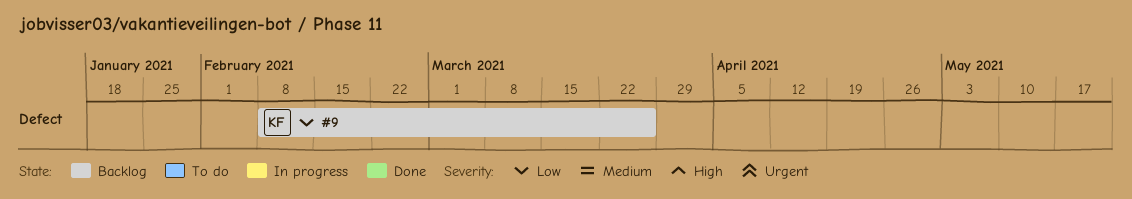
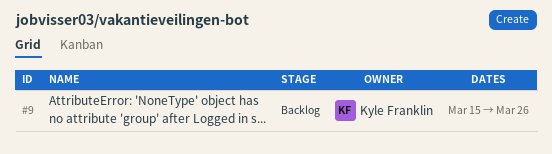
#9, start: Feb 8 -> Mar 15

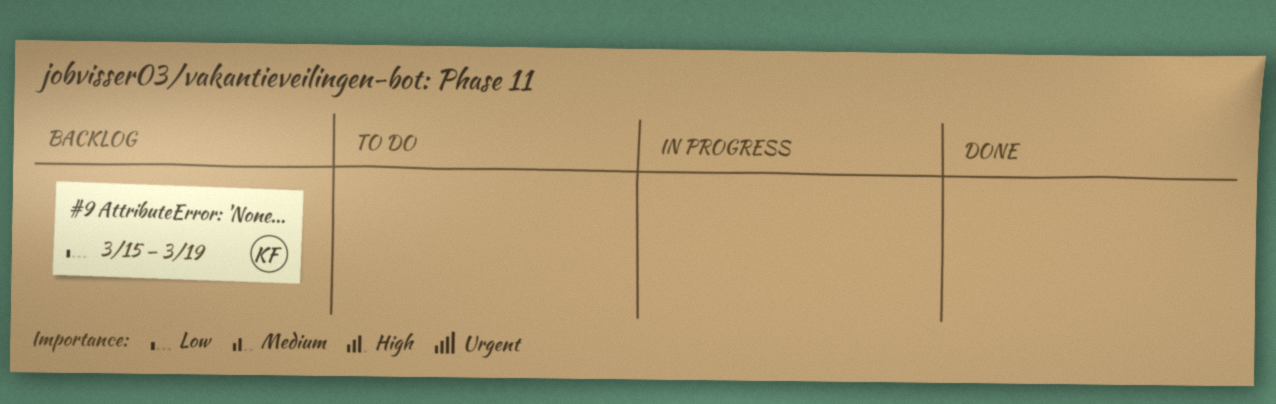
#9, due: Mar 26 -> Mar 19

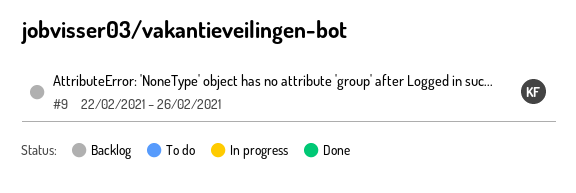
#9, start: Mar 15 -> Feb 22
#9, due: Mar 19 -> Feb 26

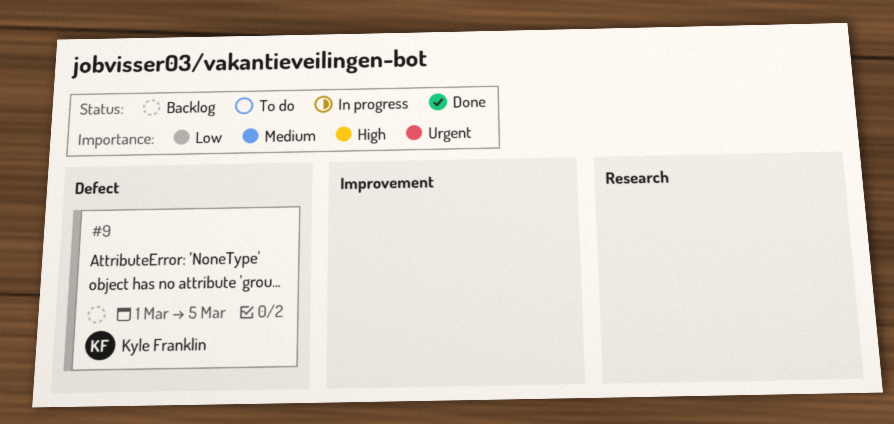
#9, start: Feb 22 -> Mar 1
#9, due: Feb 26 -> Mar 5

